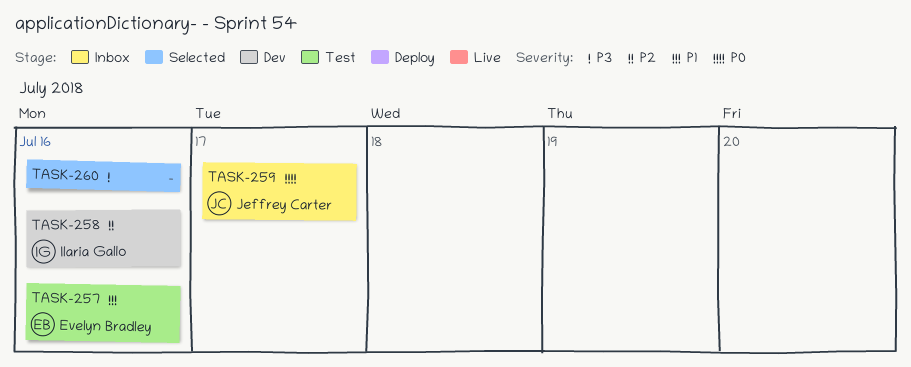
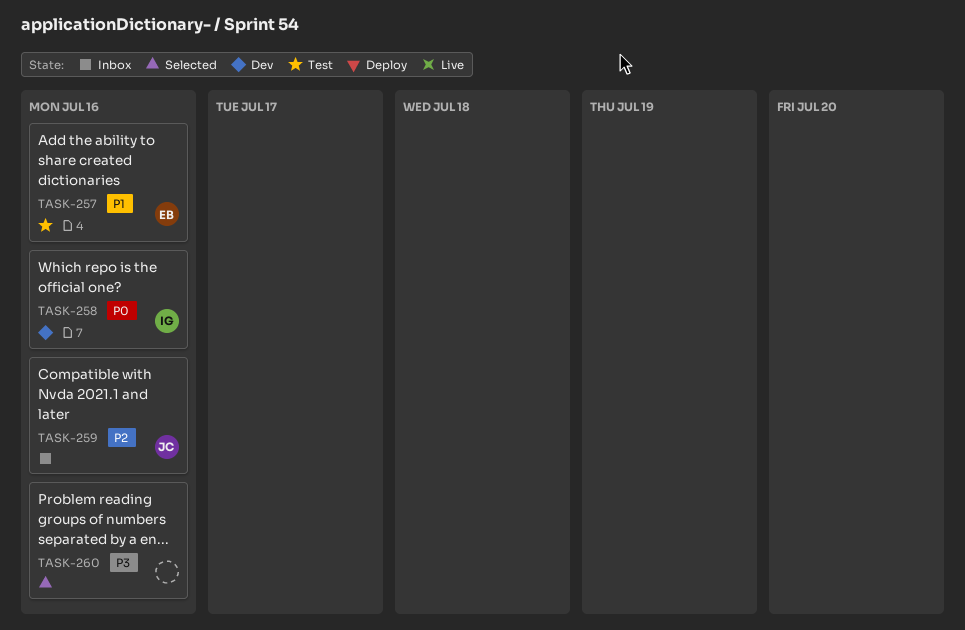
TASK-258, priority: P2 -> P0
TASK-259, priority: P0 -> P2
TASK-259, due: Jul 17 -> Jul 16

